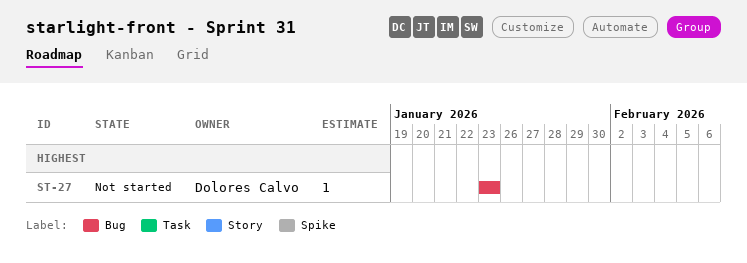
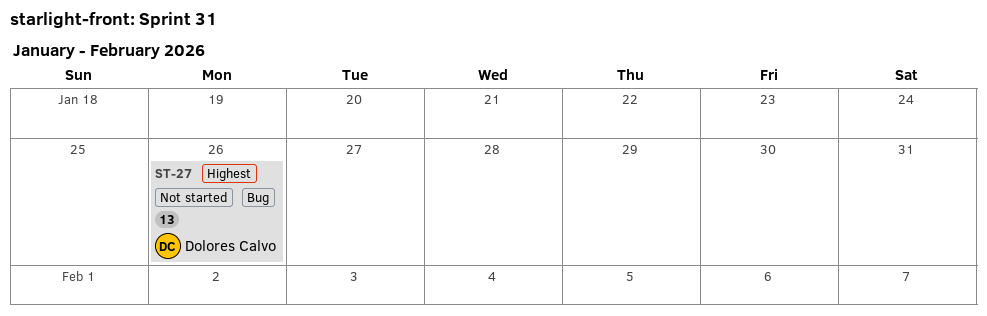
ST-27, estimate: 1 -> 13
ST-27, due: Jan 23 -> Jan 26

